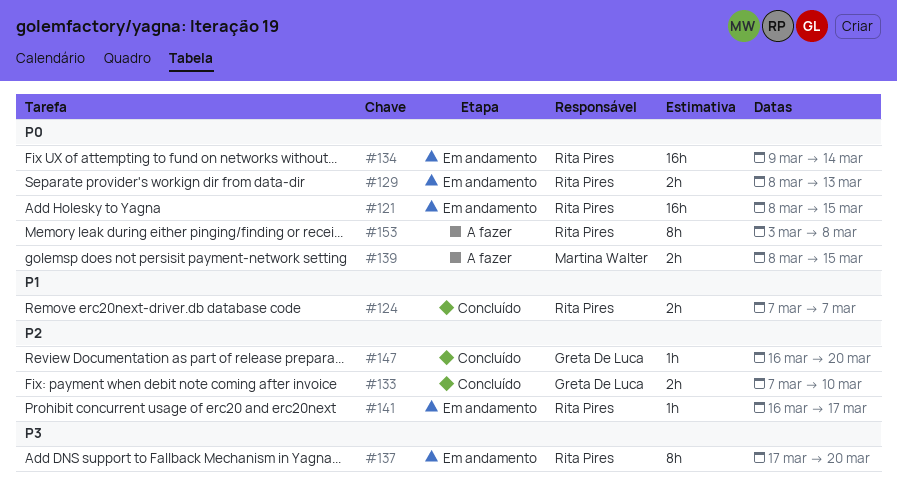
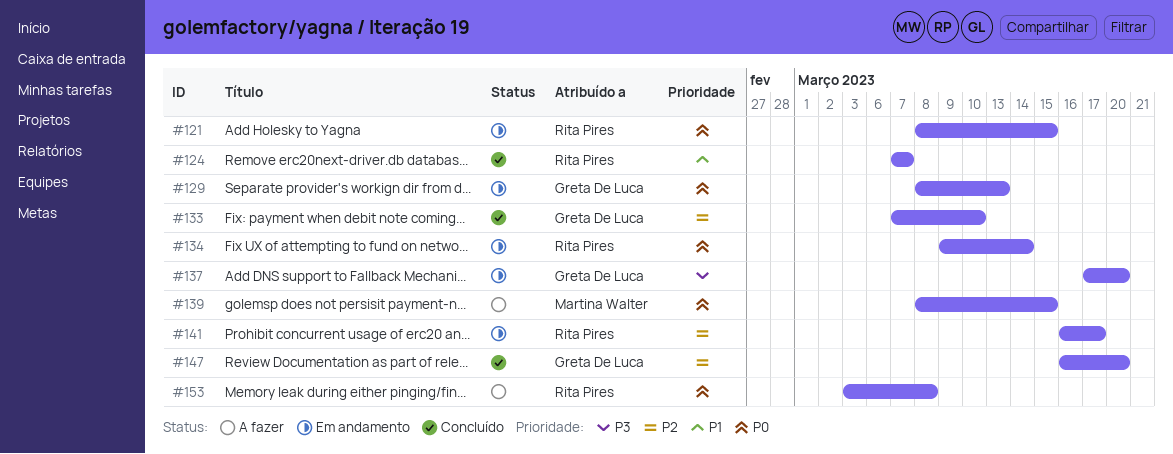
#129, owner: Rita Pires -> Greta De Luca
#137, owner: Rita Pires -> Greta De Luca

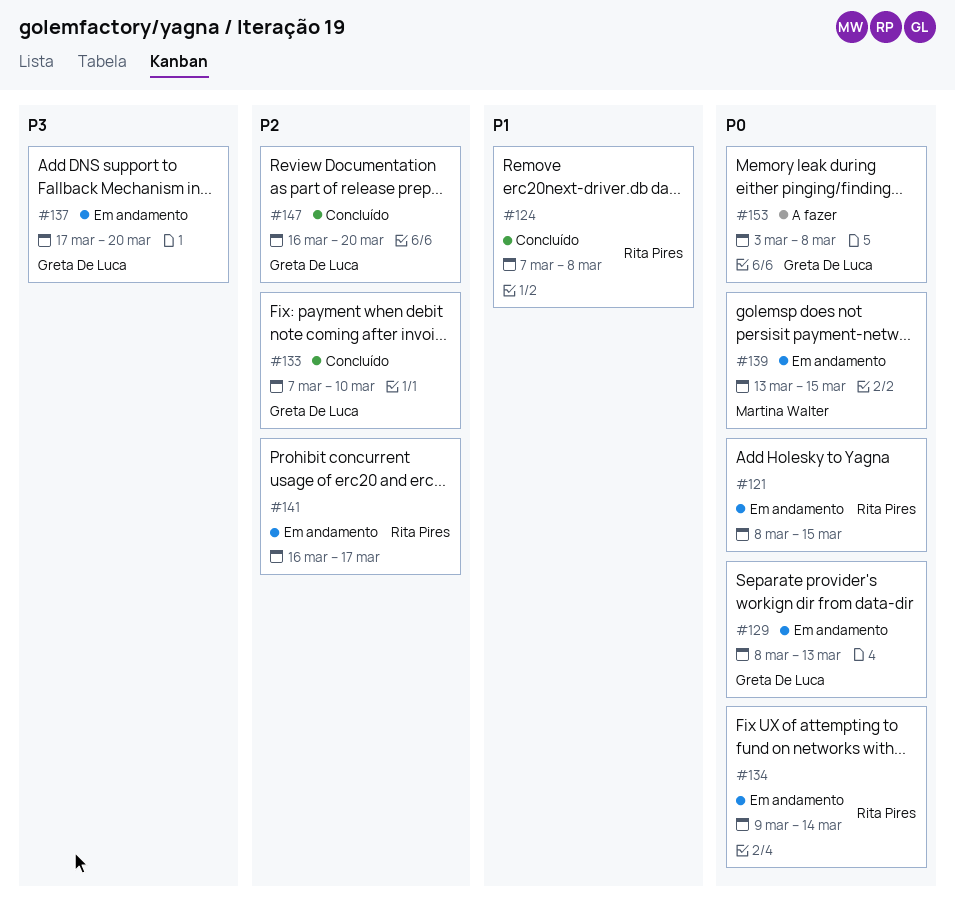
#124, due: Mar 7 -> Mar 8
#139, status: A fazer -> Em andamento
#139, start: Mar 8 -> Mar 13
#153, owner: Rita Pires -> Greta De Luca

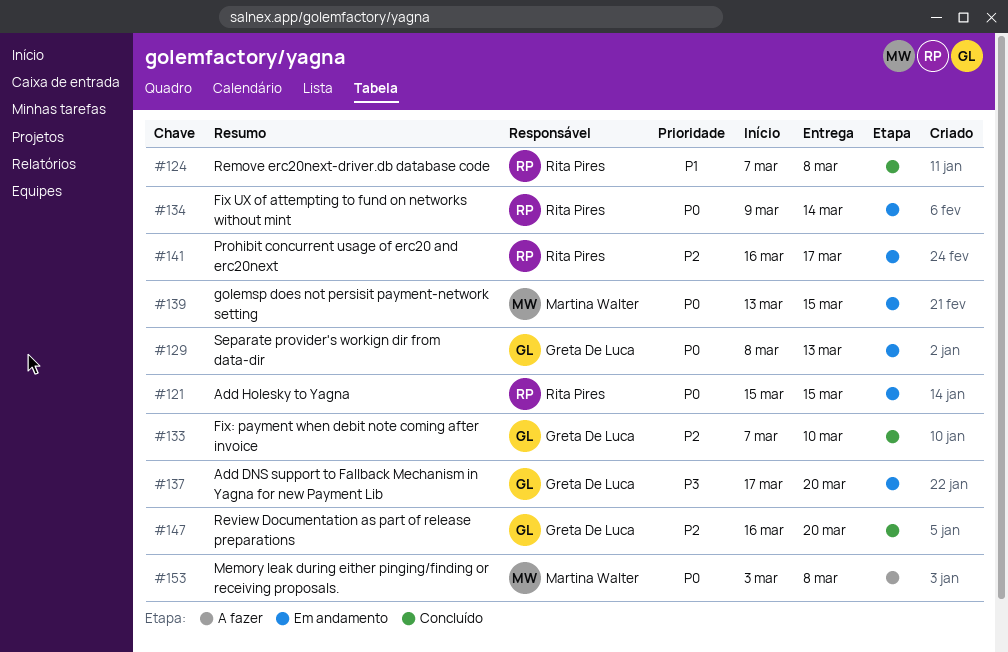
#121, start: Mar 8 -> Mar 15
#153, owner: Greta De Luca -> Martina Walter

